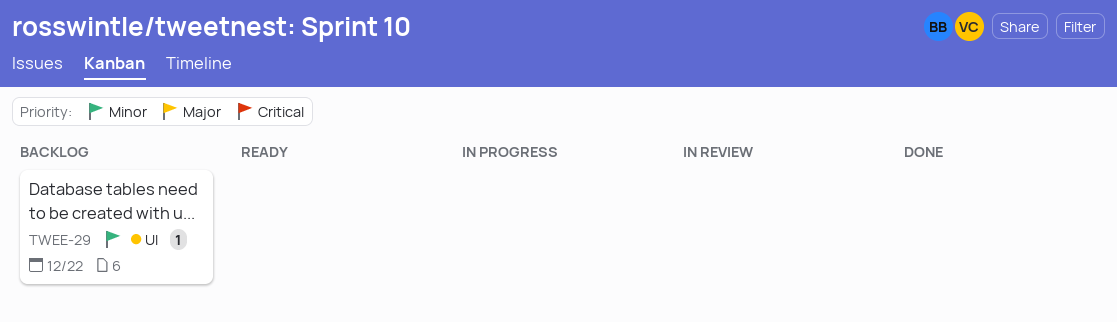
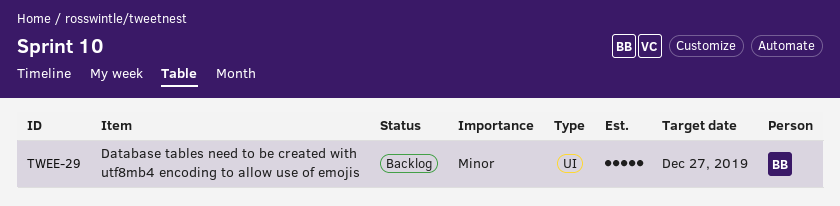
TWEE-29, estimate: 1 -> 5
TWEE-29, due: Dec 22 -> Dec 27

